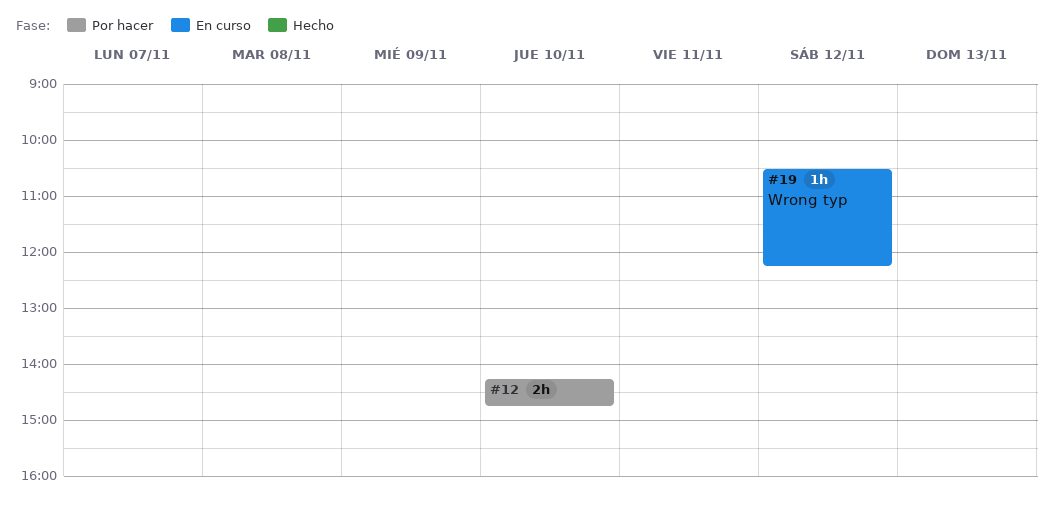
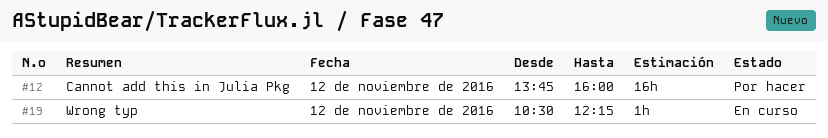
#12, estimate: 2h -> 16h
#12, day: Nov 10 -> Nov 12
#12, begins: 14:15 -> 13:45
#12, ends: 14:45 -> 16:00

